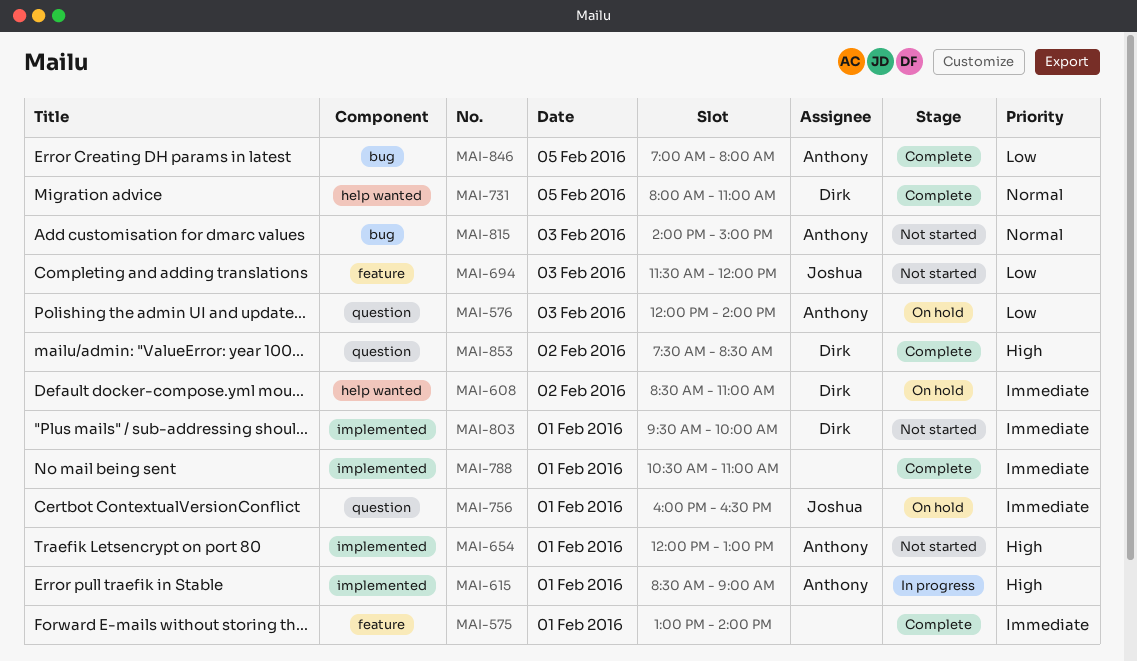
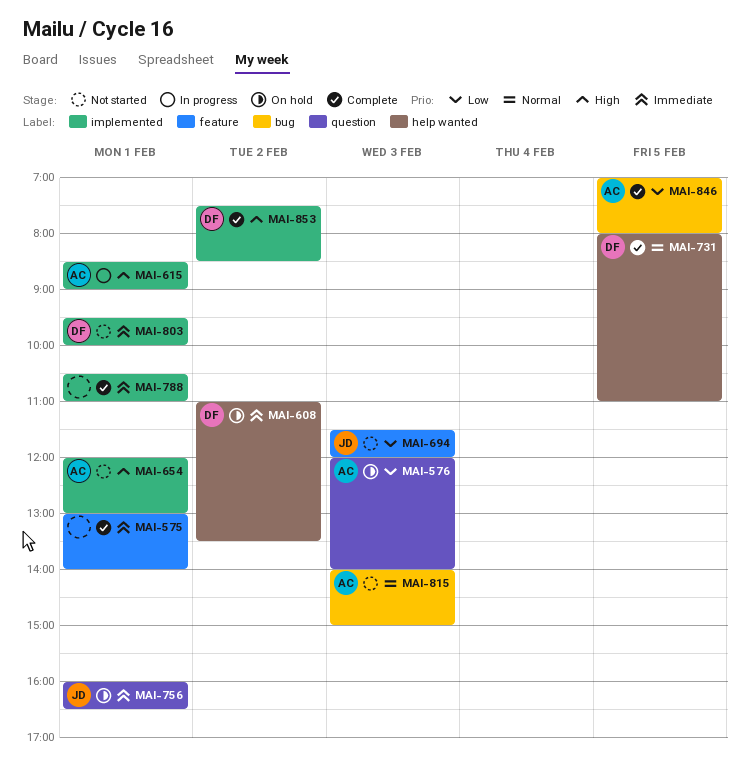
MAI-608, begins: 08:30 -> 11:00
MAI-608, ends: 11:00 -> 13:30
MAI-853, label: question -> implemented

